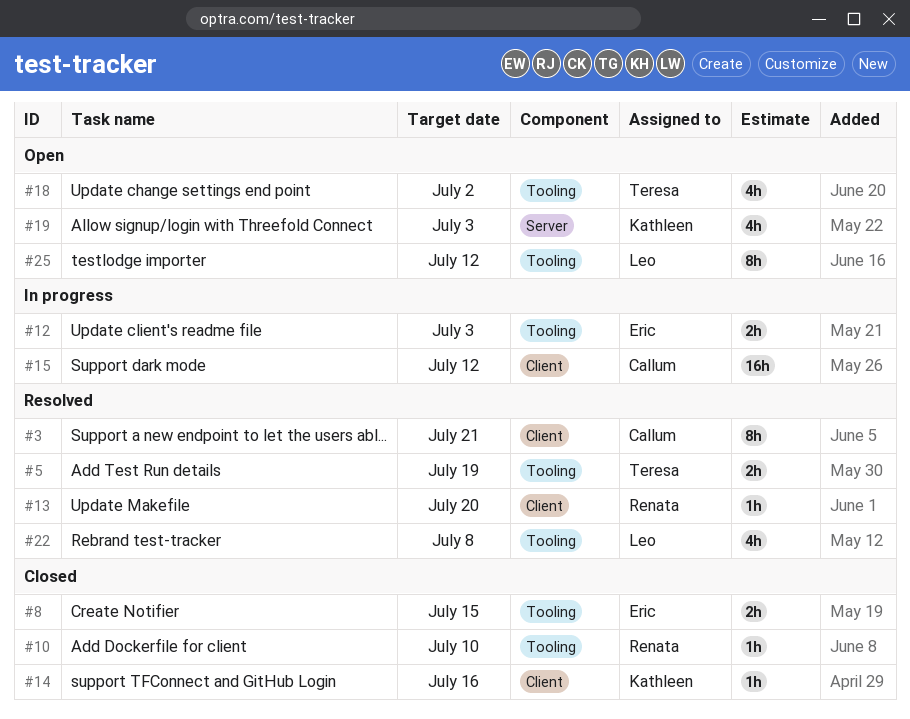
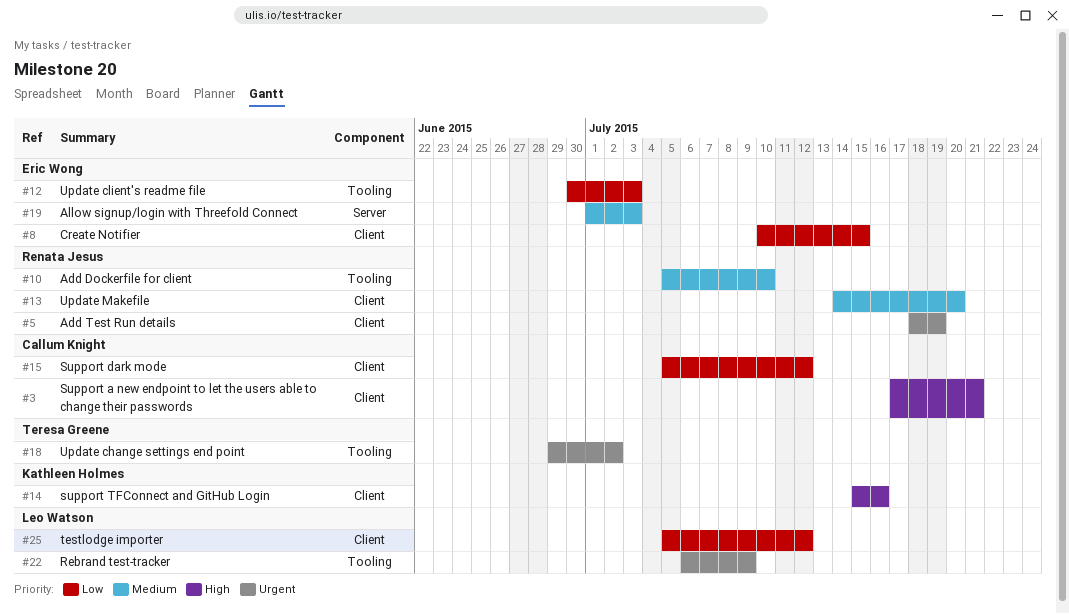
#5, owner: Teresa Greene -> Renata Jesus
#5, label: Tooling -> Client
#8, label: Tooling -> Client
#19, owner: Kathleen Holmes -> Eric Wong
#22, due: Jul 8 -> Jul 9
#25, label: Tooling -> Client

